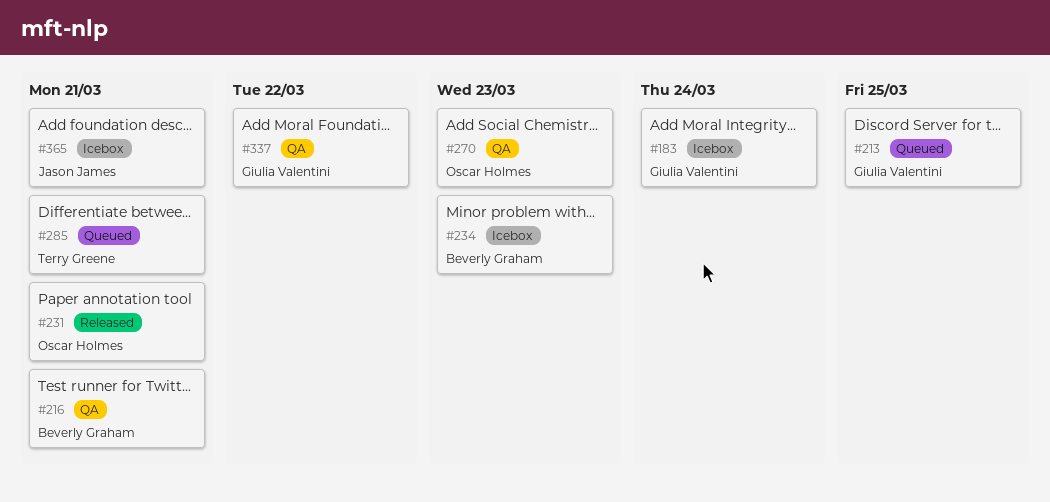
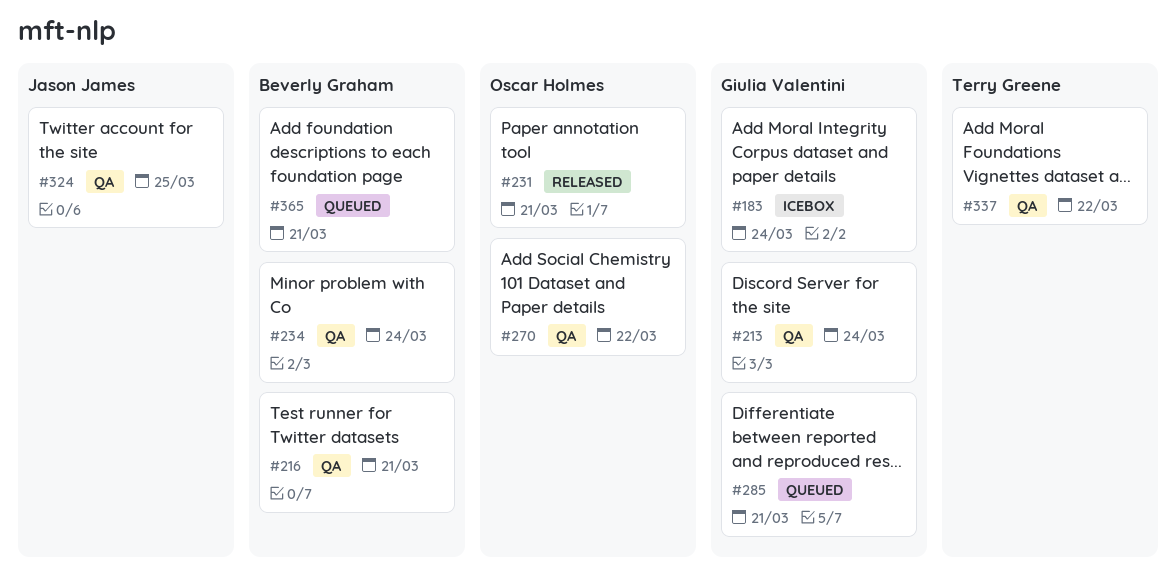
#213, status: Queued -> QA
#213, due: Mar 25 -> Mar 24
#234, status: Icebox -> QA
#234, due: Mar 23 -> Mar 24
#270, due: Mar 23 -> Mar 22
#285, owner: Terry Greene -> Giulia Valentini
#324: none -> present
#337, owner: Giulia Valentini -> Terry Greene
#365, status: Icebox -> Queued
#365, owner: Jason James -> Beverly Graham

